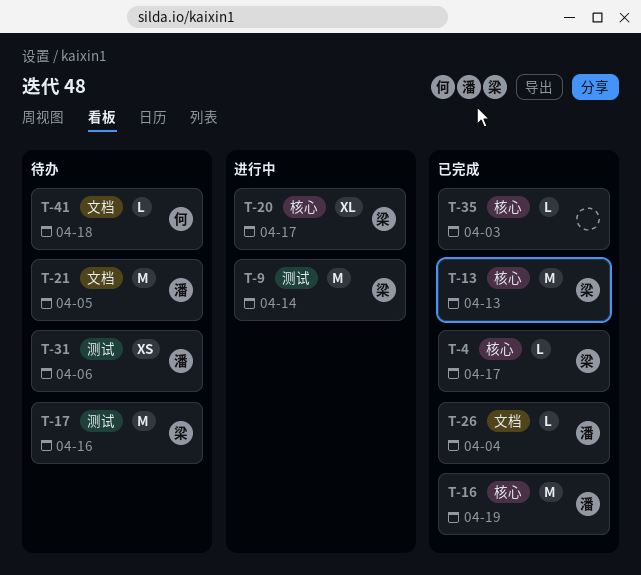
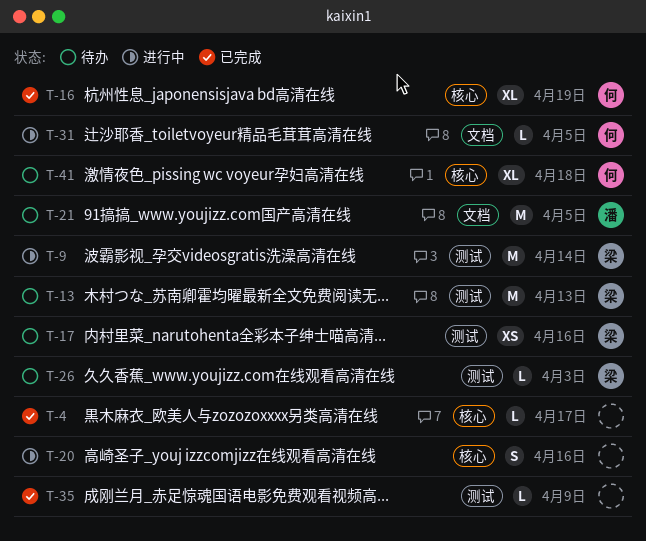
T-4, owner: 梁 -> none
T-13, status: 已完成 -> 待办
T-13, label: 核心 -> 测试
T-16, owner: 潘 -> 何
T-16, estimate: M -> XL
T-17, estimate: M -> XS
T-20, owner: 梁 -> none
T-20, estimate: XL -> S
T-20, due: Apr 17 -> Apr 16
T-26, status: 已完成 -> 待办
T-26, owner: 潘 -> 梁
T-26, label: 文档 -> 测试
T-26, due: Apr 4 -> Apr 3
T-31, status: 待办 -> 进行中
T-31, owner: 潘 -> 何
T-31, label: 测试 -> 文档
T-31, estimate: XS -> L
T-31, due: Apr 6 -> Apr 5
T-35, label: 核心 -> 测试
T-35, due: Apr 3 -> Apr 9
T-41, label: 文档 -> 核心
T-41, estimate: L -> XL

